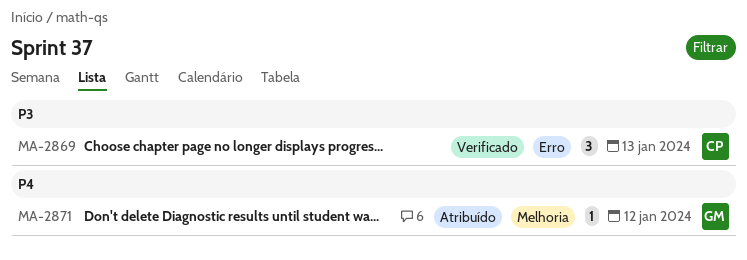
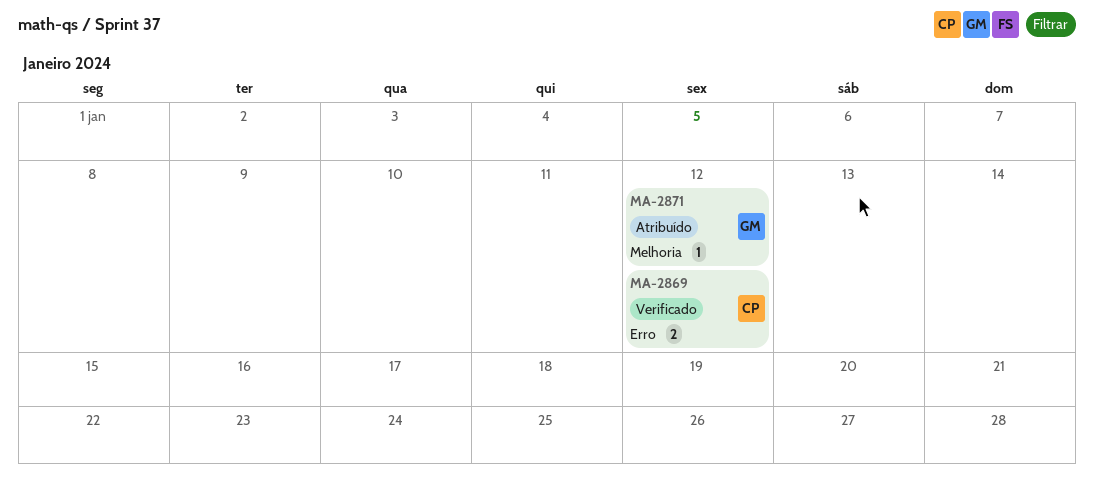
MA-2869, estimate: 3 -> 2
MA-2869, due: Jan 13 -> Jan 12

